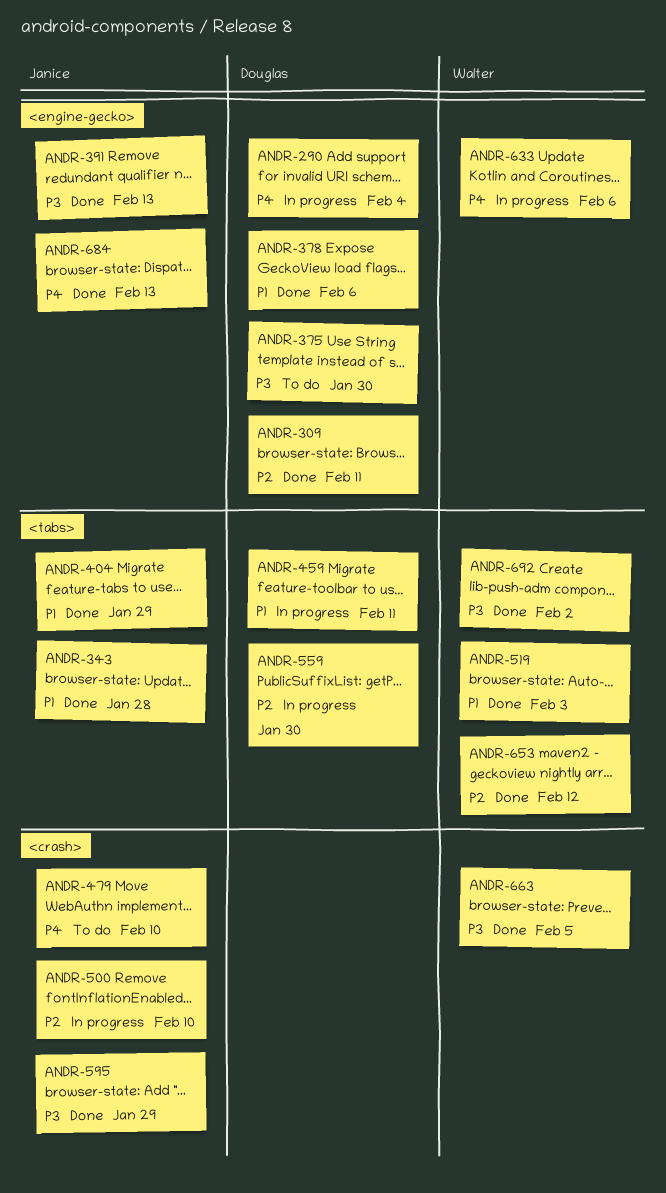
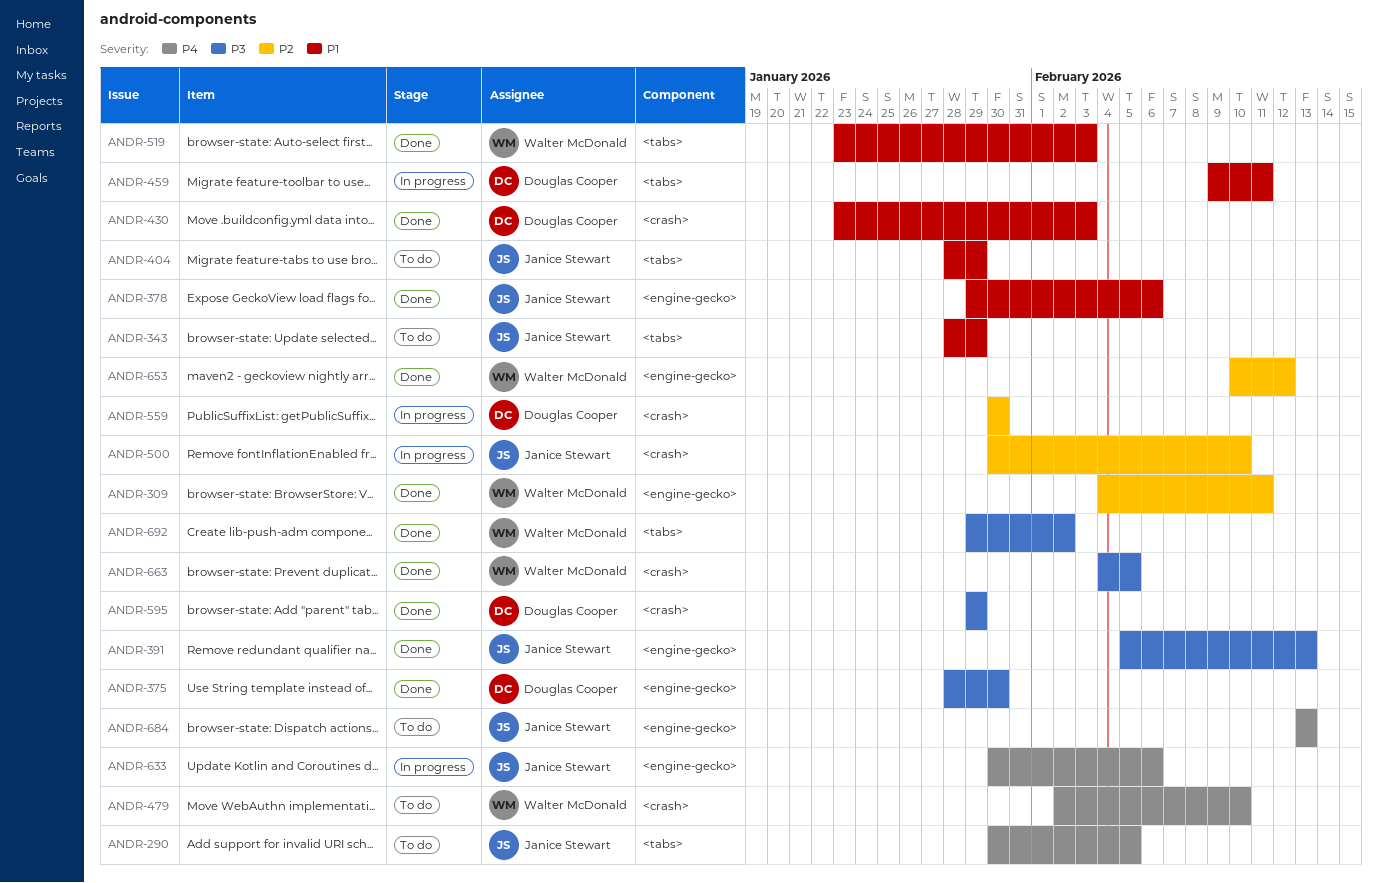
ANDR-290, status: In progress -> To do
ANDR-290, owner: Douglas Cooper -> Janice Stewart
ANDR-290, label: <engine-gecko> -> <tabs>
ANDR-290, due: Feb 4 -> Feb 5
ANDR-309, owner: Douglas Cooper -> Walter McDonald
ANDR-343, status: Done -> To do
ANDR-343, due: Jan 28 -> Jan 29
ANDR-375, status: To do -> Done
ANDR-378, owner: Douglas Cooper -> Janice Stewart
ANDR-404, status: Done -> To do
ANDR-430: none -> present
ANDR-479, owner: Janice Stewart -> Walter McDonald
ANDR-559, label: <tabs> -> <crash>
ANDR-595, owner: Janice Stewart -> Douglas Cooper
ANDR-633, owner: Walter McDonald -> Janice Stewart
ANDR-653, label: <tabs> -> <engine-gecko>
ANDR-684, status: Done -> To do

